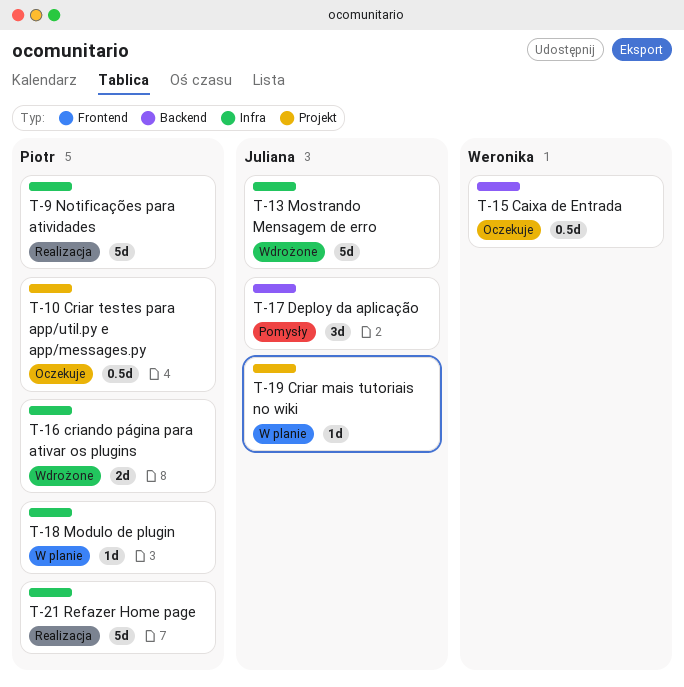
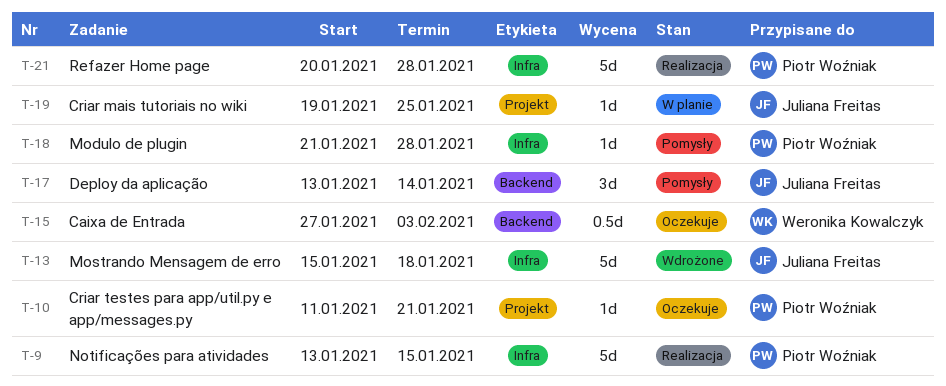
T-10, estimate: 0.5d -> 1d
T-16: present -> none
T-18, status: W planie -> Pomysły

